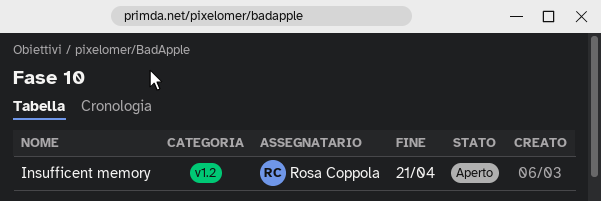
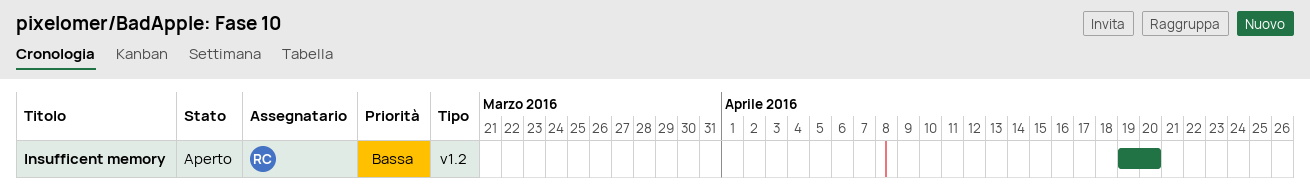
Insufficent memory, due: Apr 21 -> Apr 20

